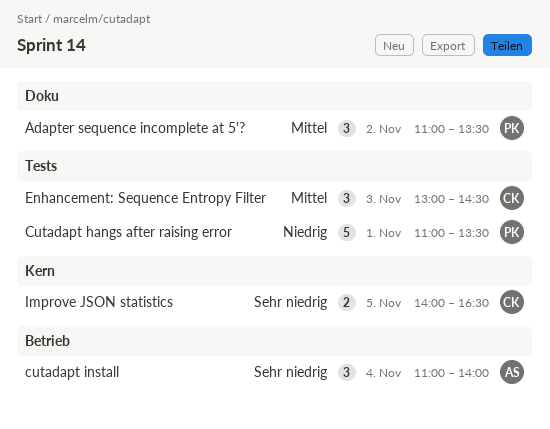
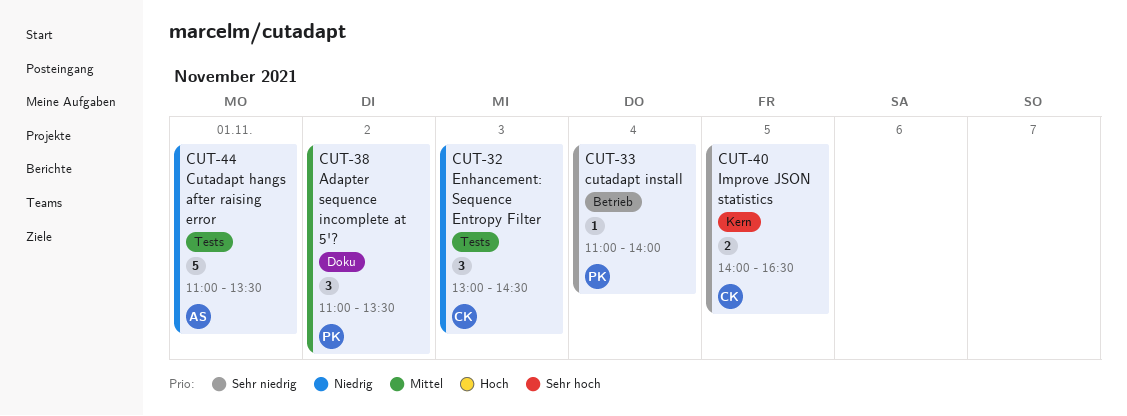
Cutadapt hangs after raising error, owner: PK -> AS
cutadapt install, owner: AS -> PK
cutadapt install, estimate: 3 -> 1
Enhancement: Sequence Entropy Filter, priority: Mittel -> Niedrig

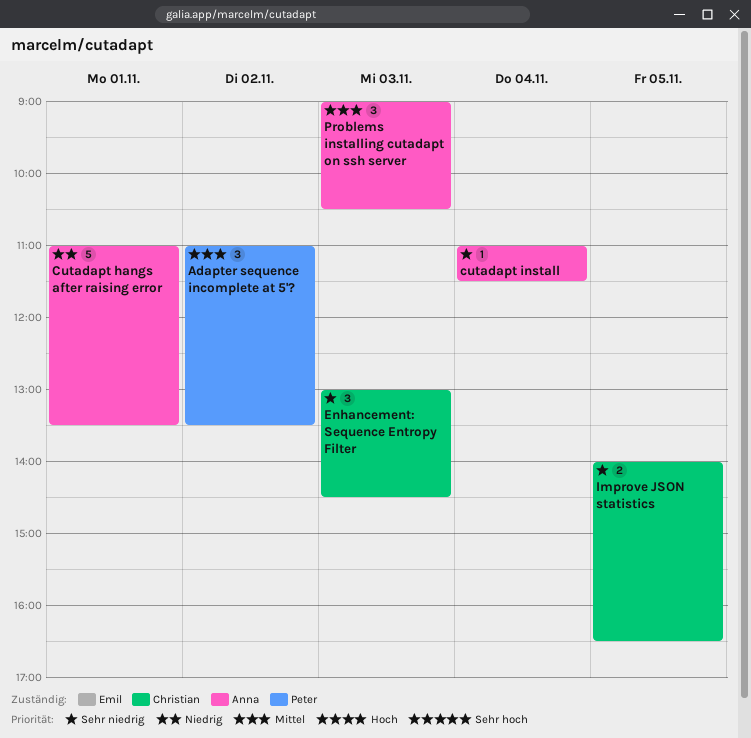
cutadapt install, owner: Peter -> Anna
cutadapt install, ends: 14:00 -> 11:30
Enhancement: Sequence Entropy Filter, priority: Niedrig -> Sehr niedrig
Problems installing cutadapt on ssh server: none -> present

